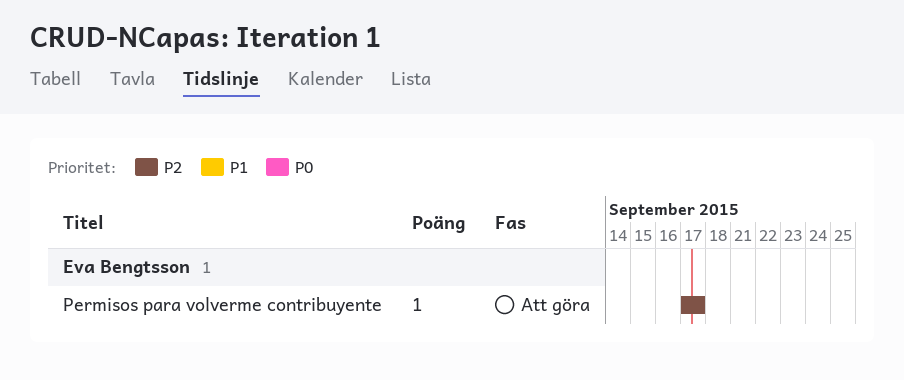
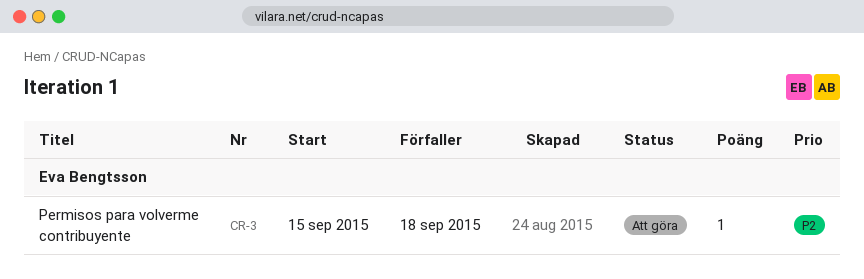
Permisos para volverme contribuyente, start: Sep 17 -> Sep 15
Permisos para volverme contribuyente, due: Sep 17 -> Sep 18

